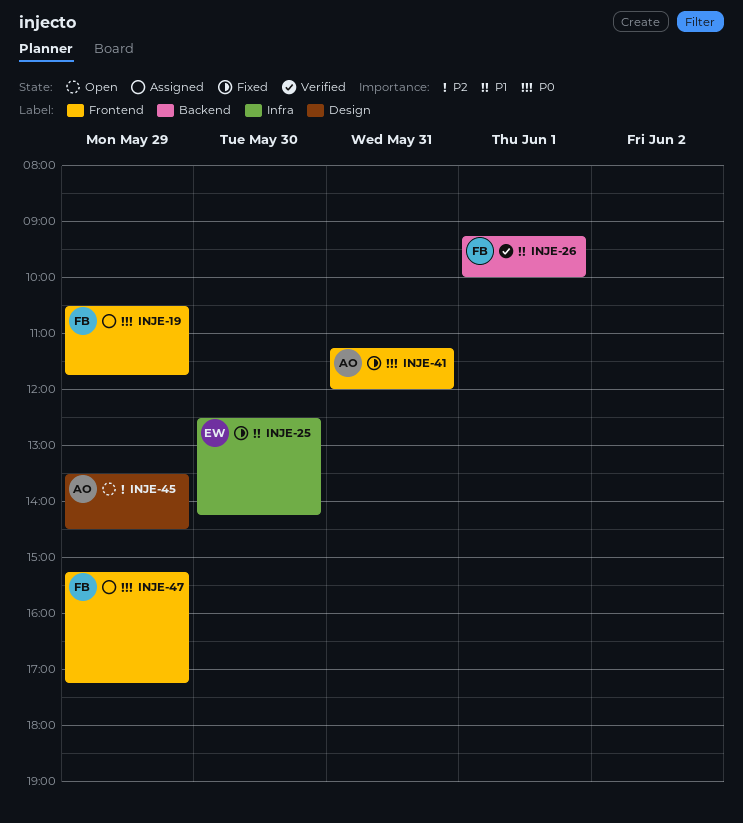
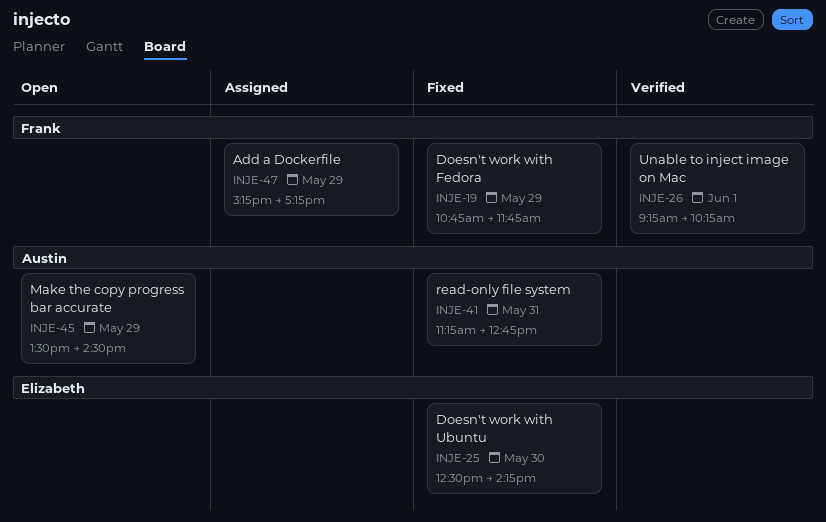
INJE-19, status: Assigned -> Fixed
INJE-19, begins: 10:30 -> 10:45
INJE-26, ends: 10:00 -> 10:15
INJE-41, ends: 12:00 -> 12:45

